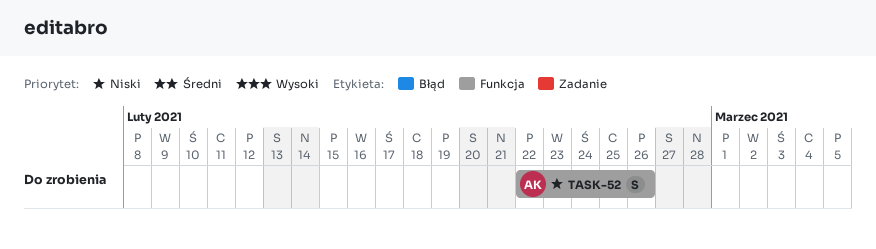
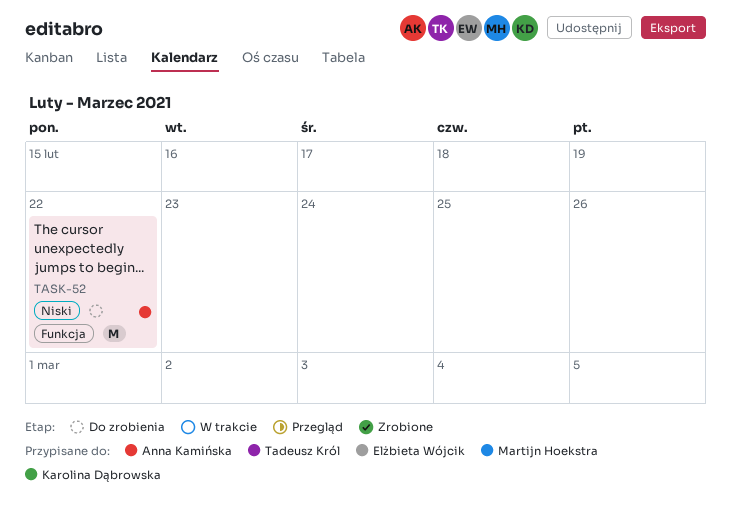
TASK-52, estimate: S -> M
TASK-52, due: Feb 26 -> Feb 22

